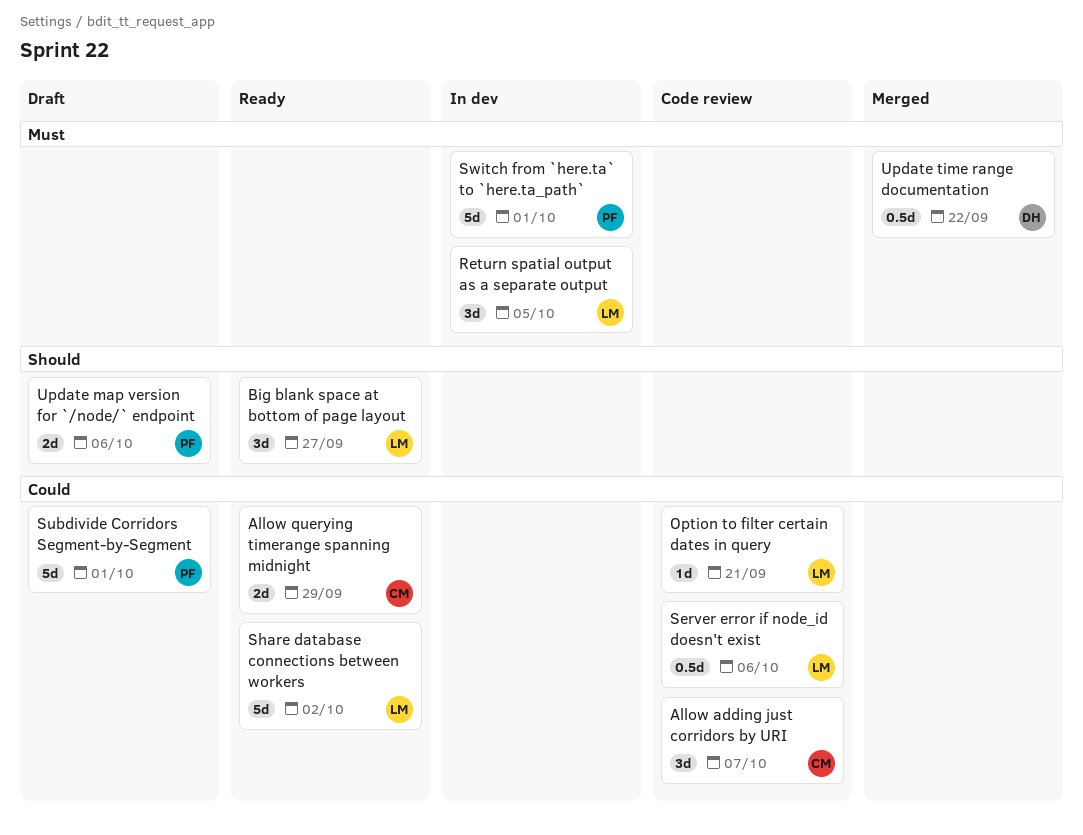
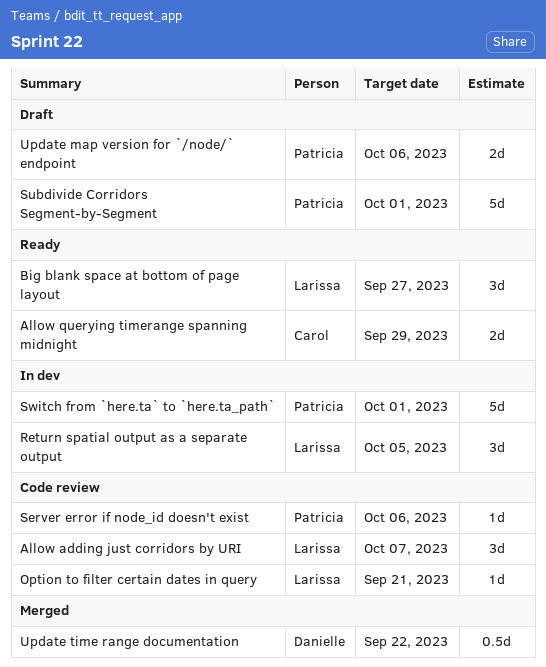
Allow adding just corridors by URI, owner: Carol -> Larissa
Server error if node_id doesn't exist, owner: Larissa -> Patricia
Server error if node_id doesn't exist, estimate: 0.5d -> 1d
Share database connections between workers: present -> none

